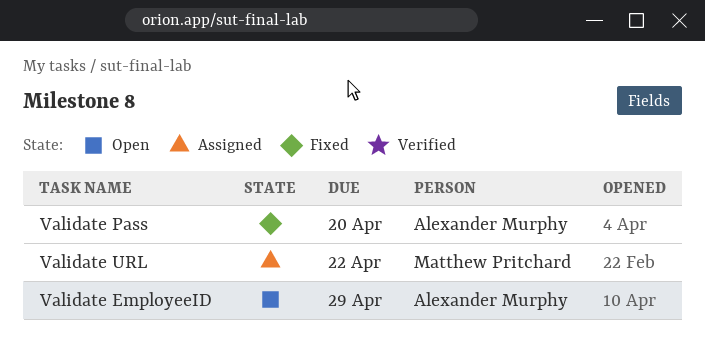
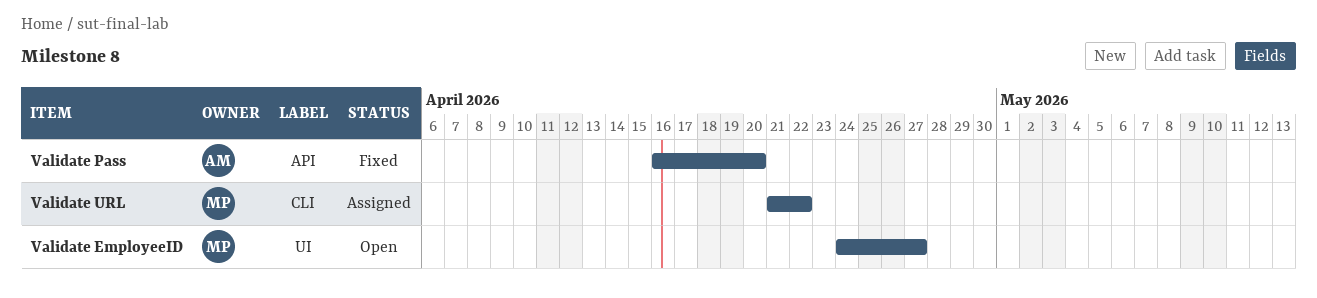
Validate EmployeeID, owner: Alexander Murphy -> Matthew Pritchard
Validate EmployeeID, due: Apr 29 -> Apr 27

